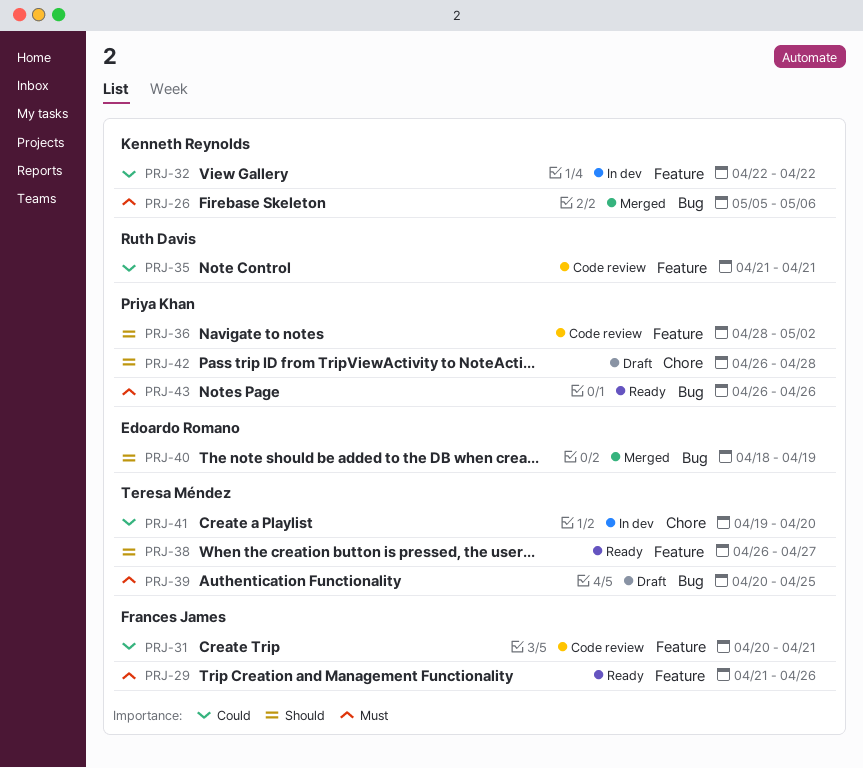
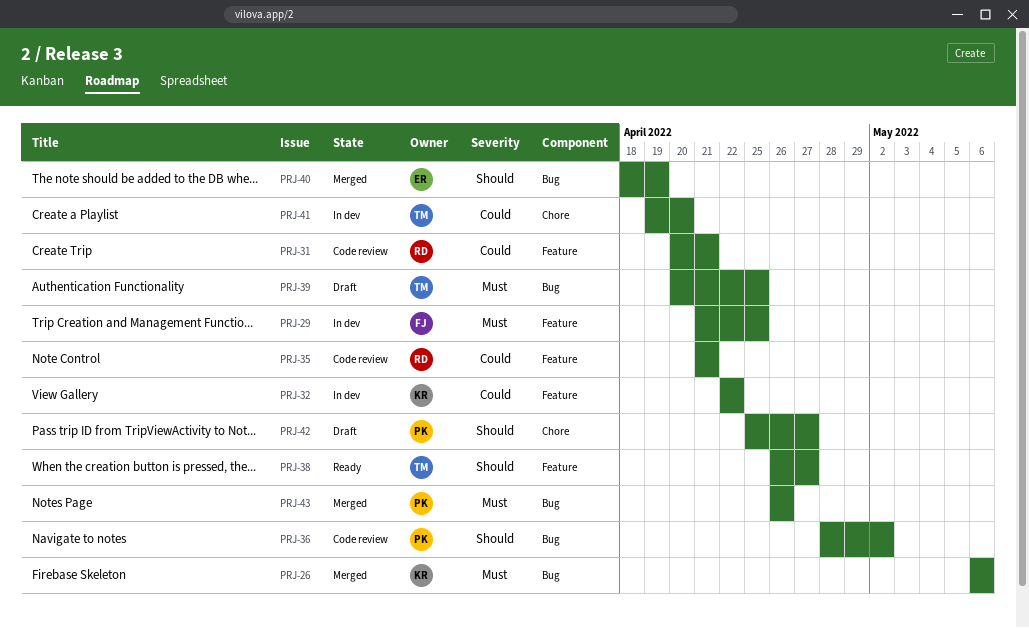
PRJ-26, start: May 5 -> May 6
PRJ-29, status: Ready -> In dev
PRJ-29, due: Apr 26 -> Apr 25
PRJ-31, owner: Frances James -> Ruth Davis
PRJ-36, label: Feature -> Bug
PRJ-42, start: Apr 26 -> Apr 25
PRJ-42, due: Apr 28 -> Apr 27
PRJ-43, status: Ready -> Merged

